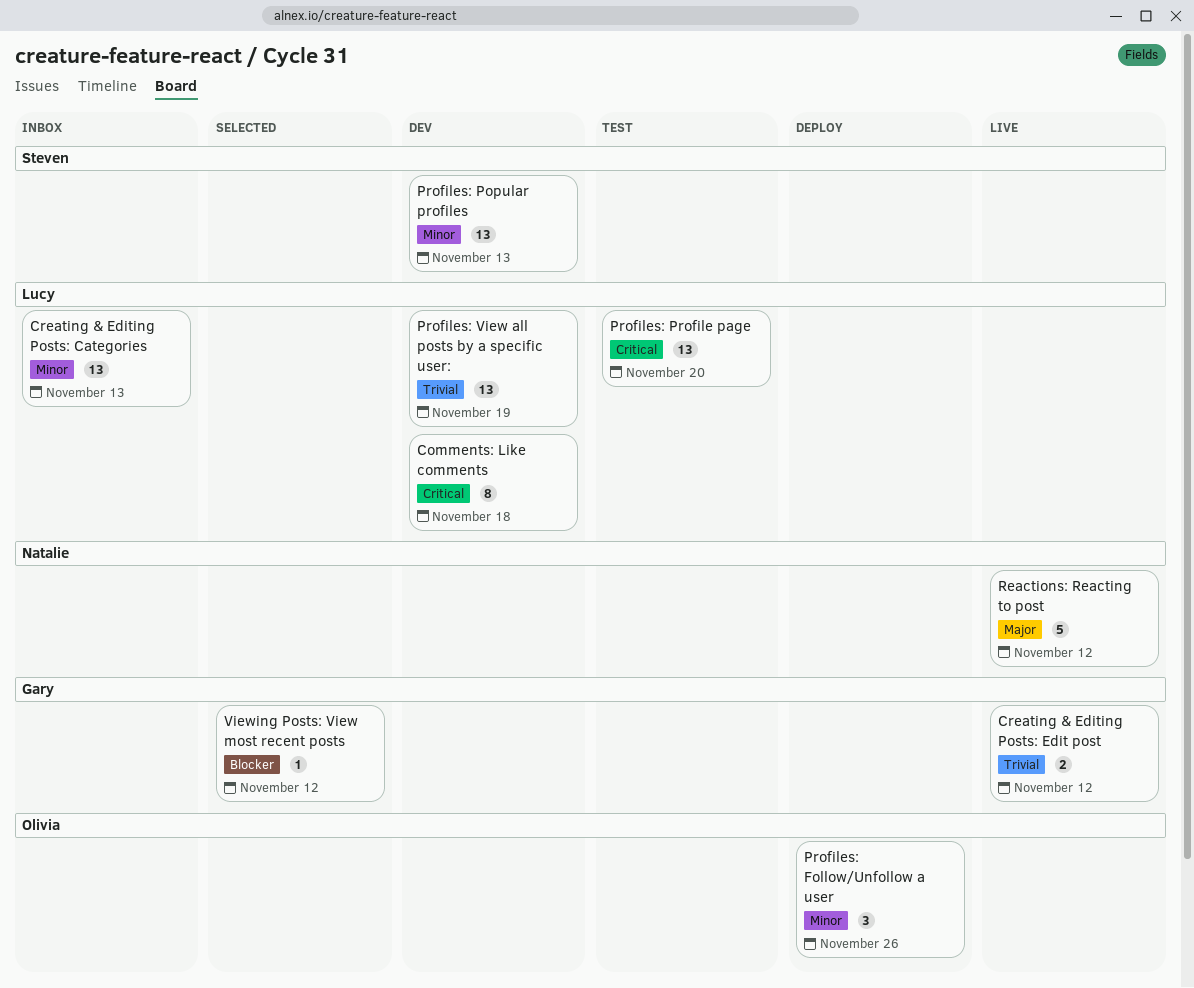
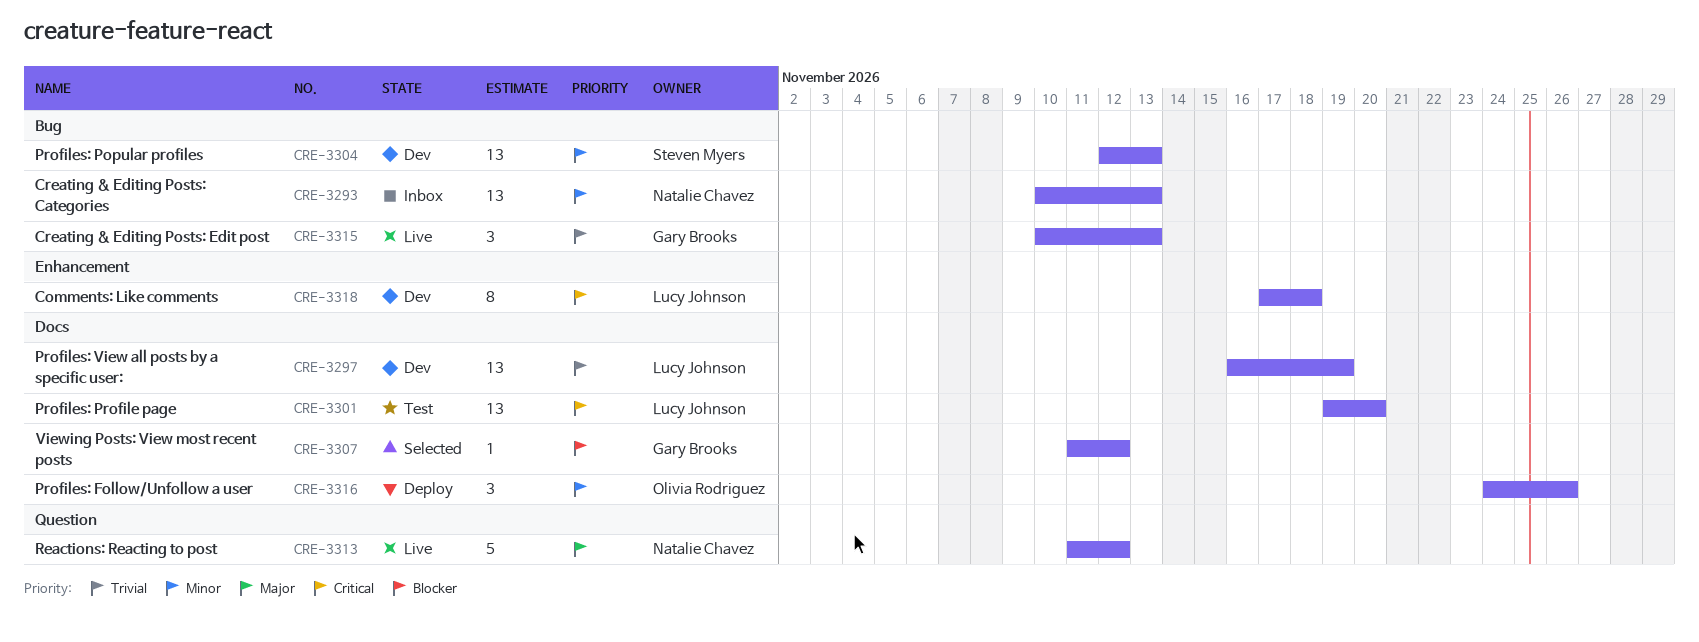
Creating & Editing Posts: Categories, owner: Lucy Johnson -> Natalie Chavez
Creating & Editing Posts: Edit post, estimate: 2 -> 3
Creating & Editing Posts: Edit post, due: Nov 12 -> Nov 13

